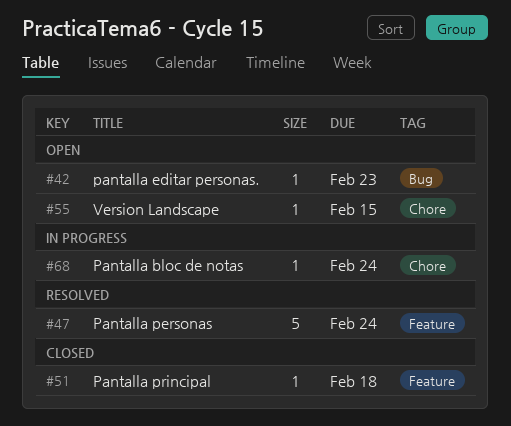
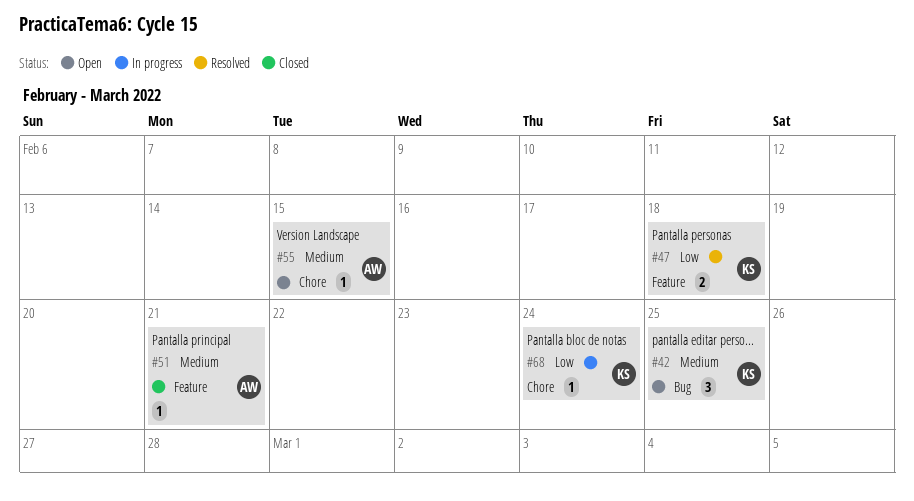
#42, estimate: 1 -> 3
#42, due: Feb 23 -> Feb 25
#47, estimate: 5 -> 2
#47, due: Feb 24 -> Feb 18
#51, due: Feb 18 -> Feb 21

